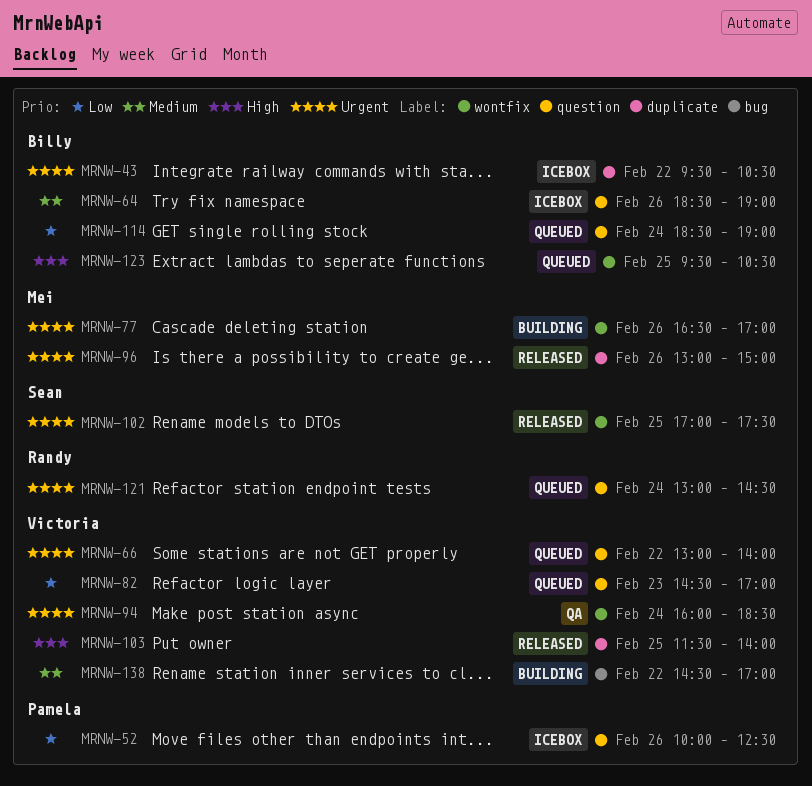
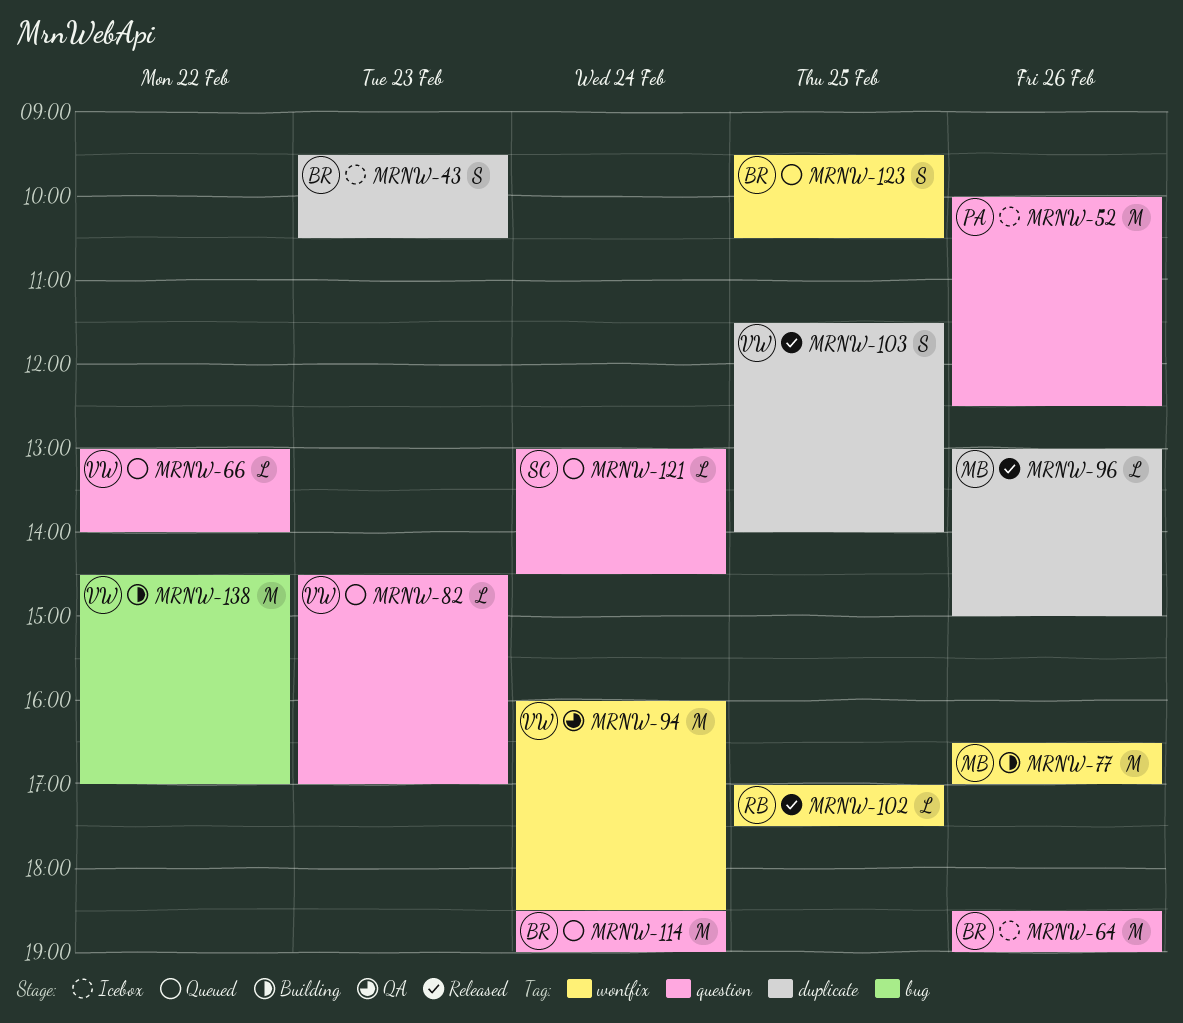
MRNW-43, day: Feb 22 -> Feb 23
MRNW-102, owner: Sean -> Randy
MRNW-121, owner: Randy -> Sean

